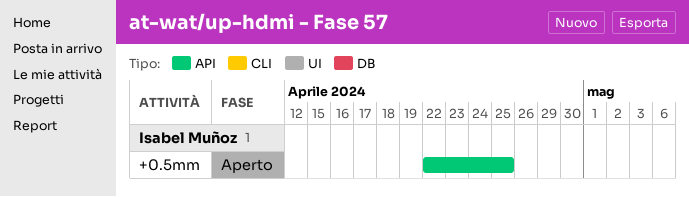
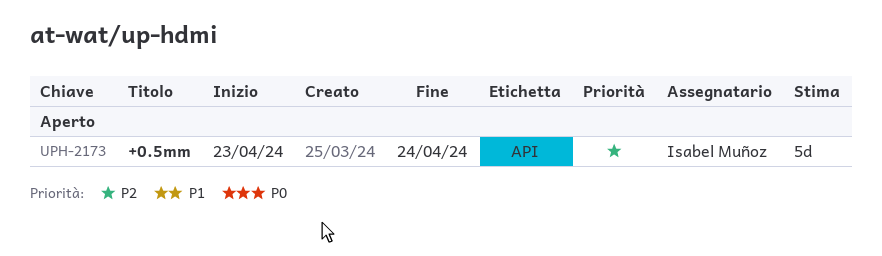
+0.5mm, start: Apr 22 -> Apr 23
+0.5mm, due: Apr 25 -> Apr 24

